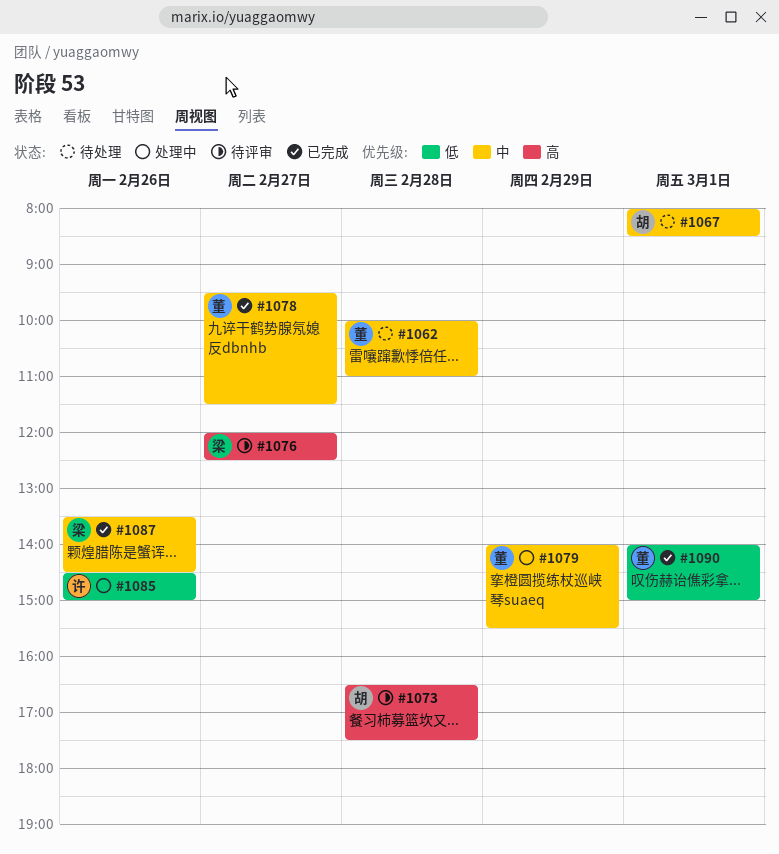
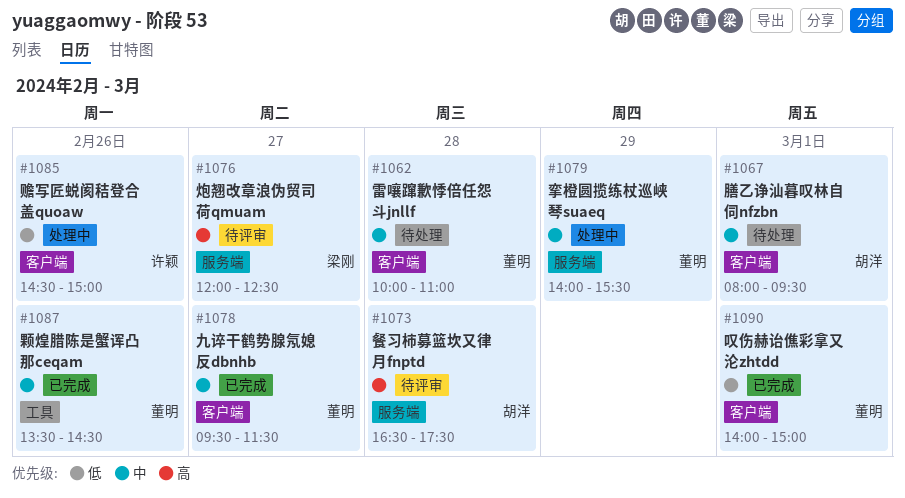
#1067, ends: 08:30 -> 09:30
#1087, owner: 梁刚 -> 董明

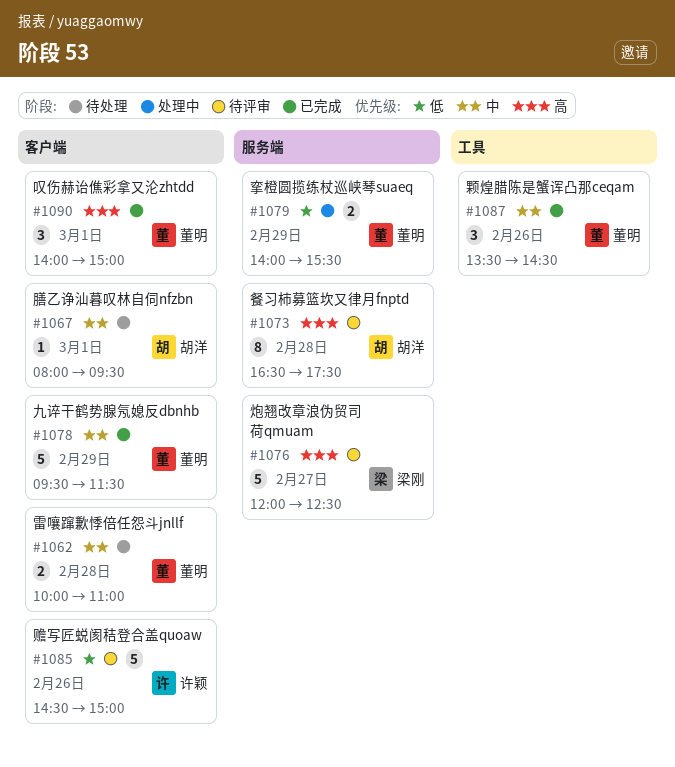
#1078, day: Feb 27 -> Feb 29
#1079, priority: 中 -> 低
#1085, status: 处理中 -> 待评审
#1090, priority: 低 -> 高

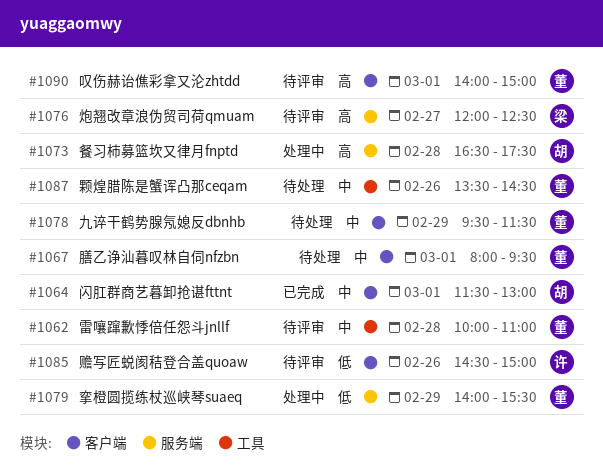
#1062, status: 待处理 -> 待评审
#1062, label: 客户端 -> 工具
#1064: none -> present
#1067, owner: 胡洋 -> 董明
#1073, status: 待评审 -> 处理中
#1078, status: 已完成 -> 待处理
#1087, status: 已完成 -> 待处理
#1090, status: 已完成 -> 待评审

